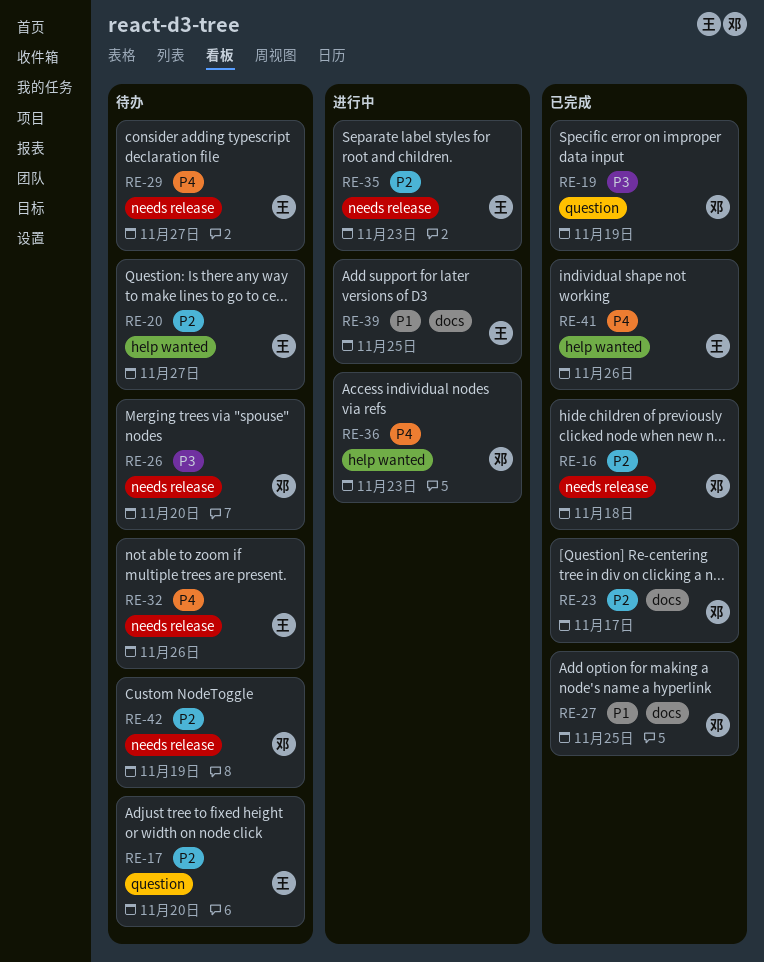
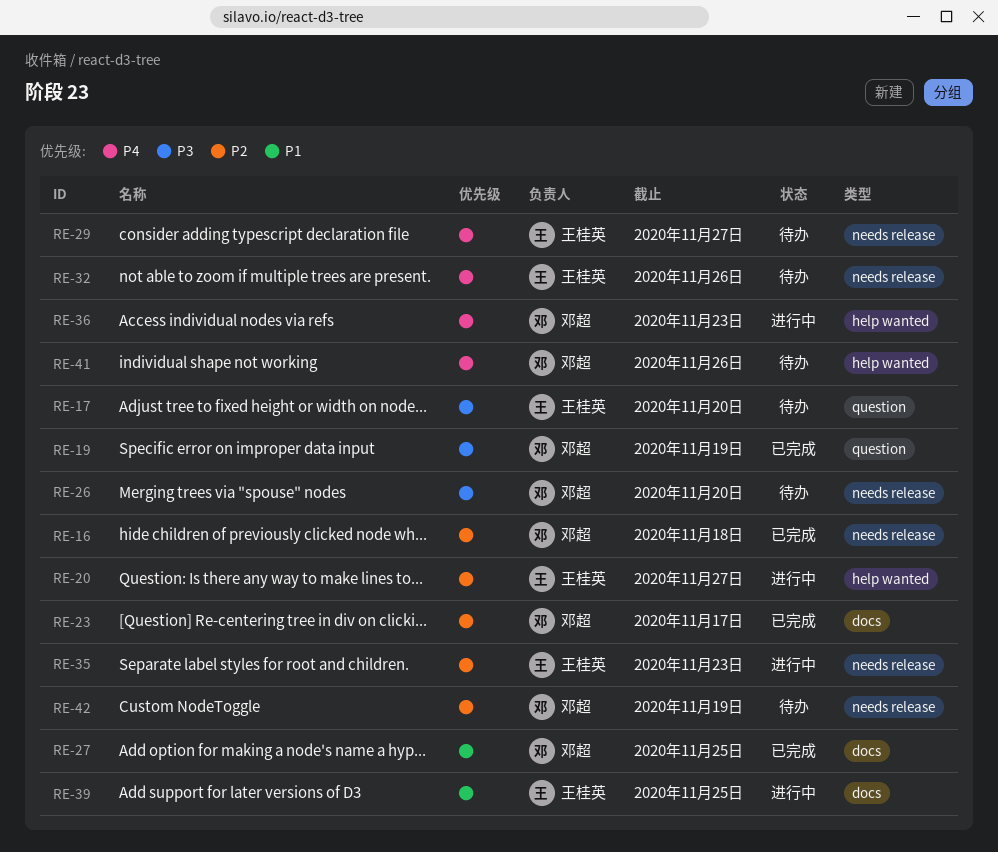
RE-17, priority: P2 -> P3
RE-20, status: 待办 -> 进行中
RE-41, status: 已完成 -> 待办
RE-41, owner: 王桂英 -> 邓超

